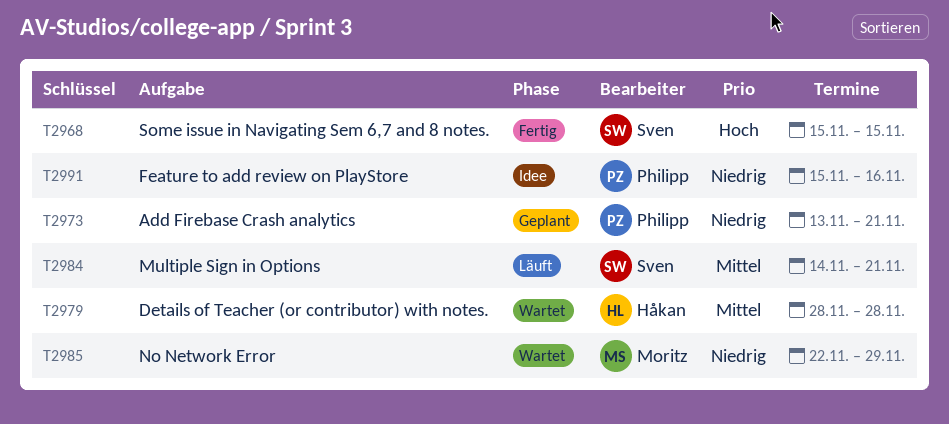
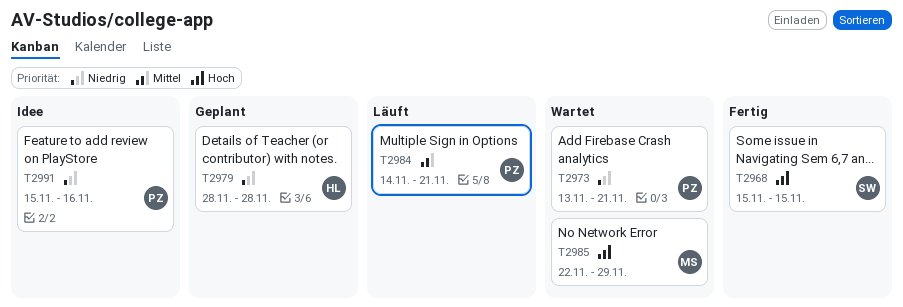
T2973, status: Geplant -> Wartet
T2979, status: Wartet -> Geplant
T2979, priority: Mittel -> Niedrig
T2984, owner: Sven -> Philipp
T2985, priority: Niedrig -> Hoch

